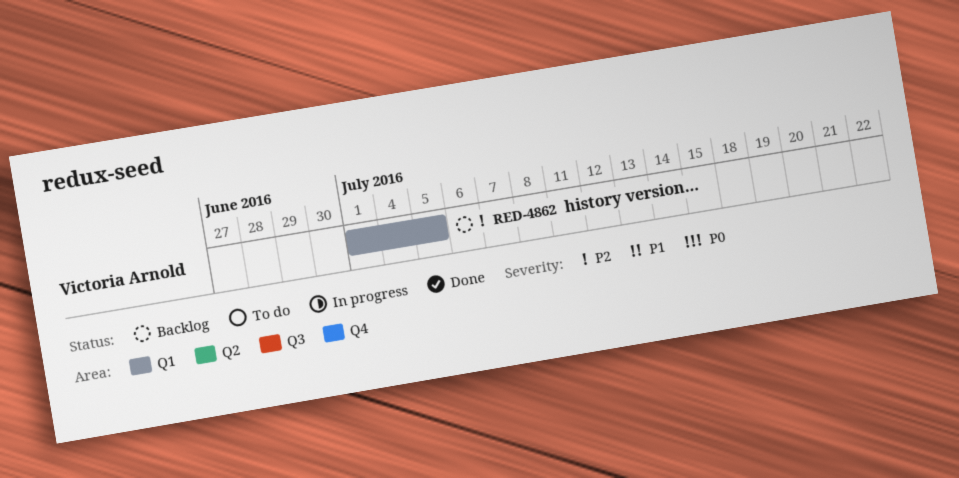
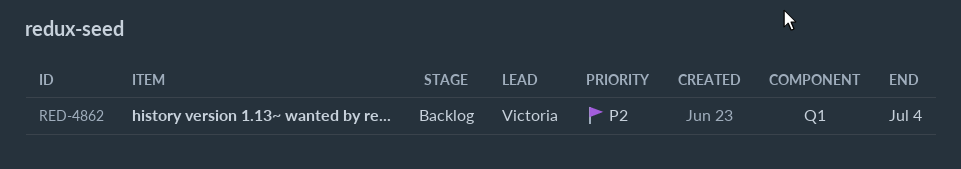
RED-4862, due: Jul 5 -> Jul 4

